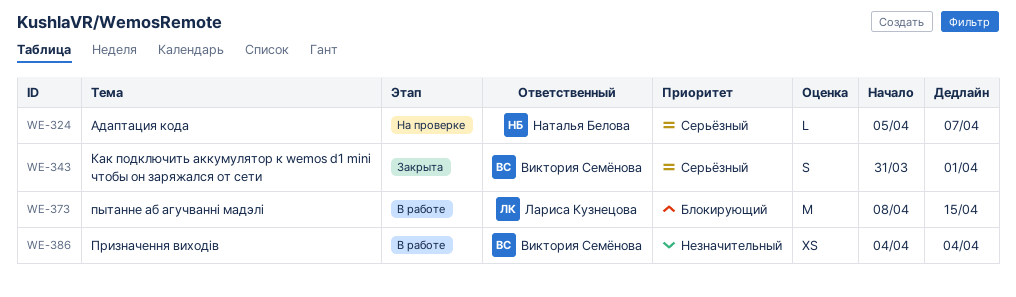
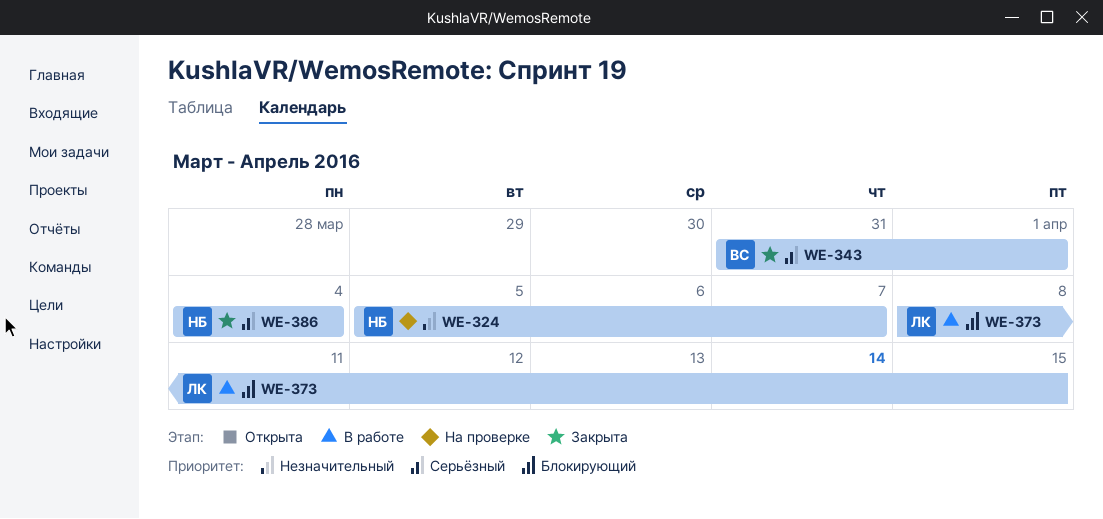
WE-324, priority: Серьёзный -> Незначительный
WE-386, status: В работе -> Закрыта
WE-386, owner: Виктория Семёнова -> Наталья Белова
WE-386, priority: Незначительный -> Серьёзный

